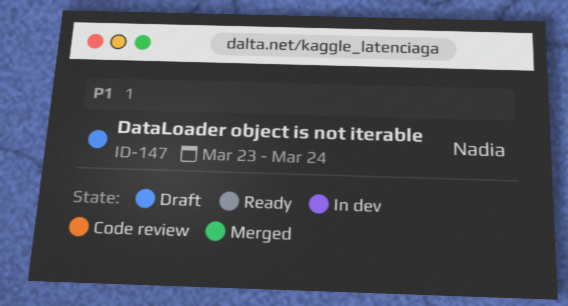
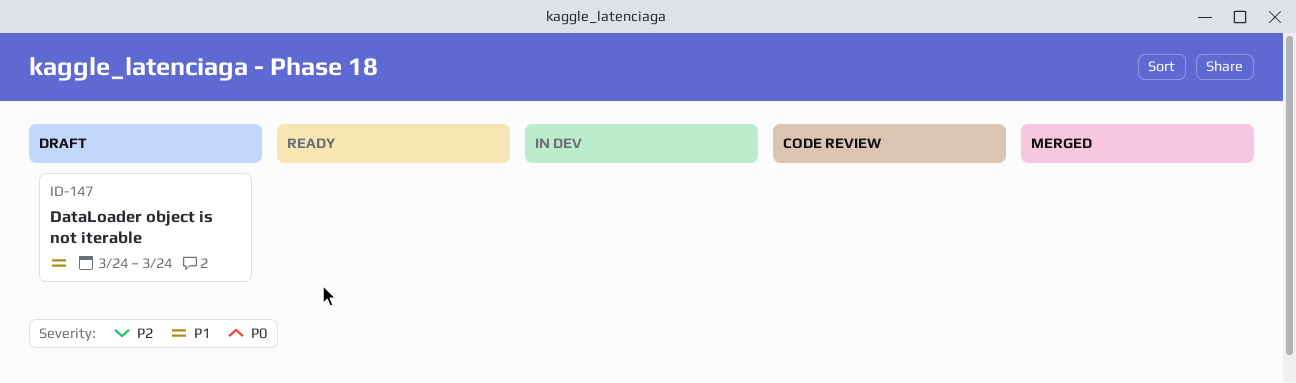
ID-147, start: Mar 23 -> Mar 24

